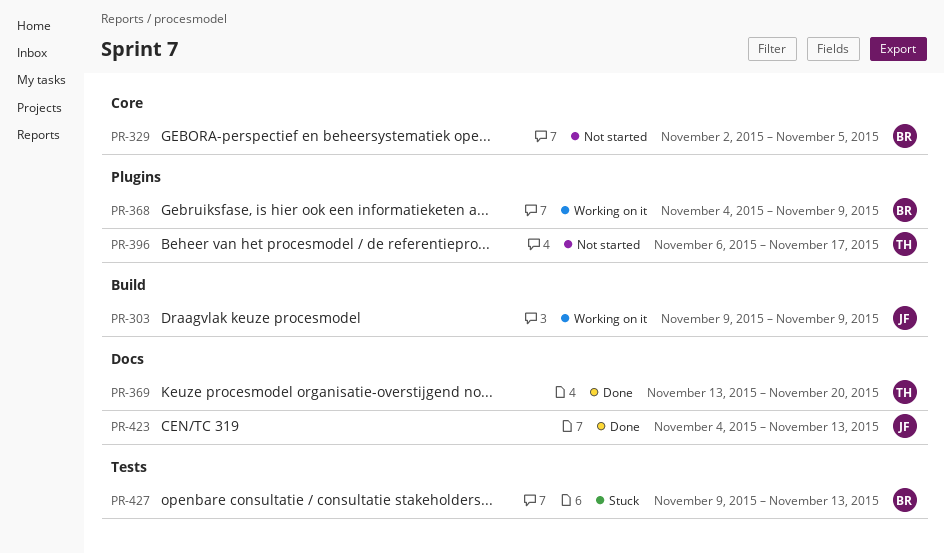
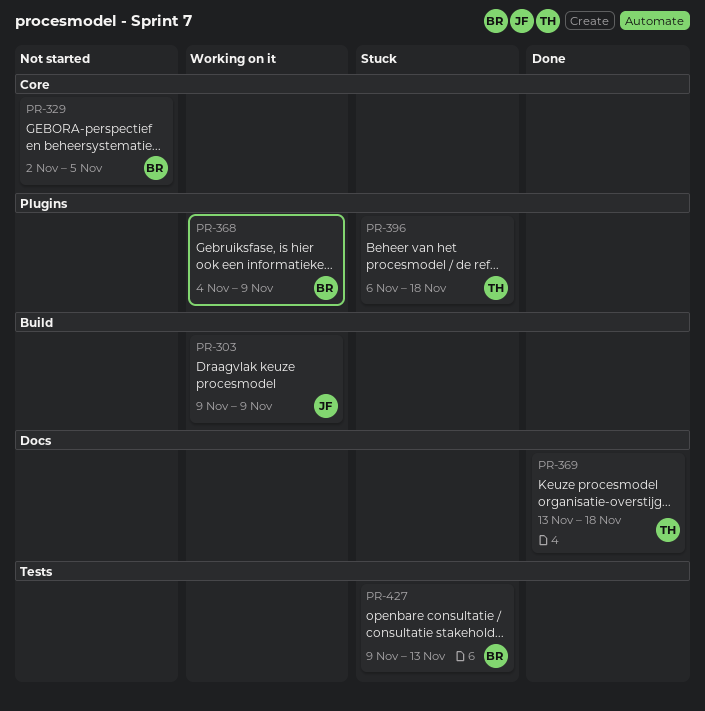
PR-369, due: Nov 20 -> Nov 18
PR-396, status: Not started -> Stuck
PR-396, due: Nov 17 -> Nov 18
PR-423: present -> none

